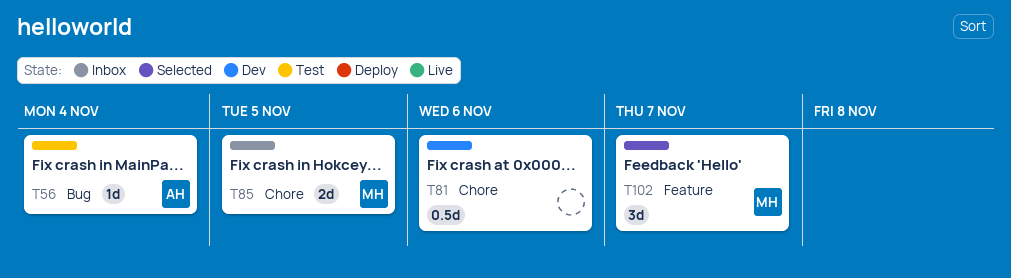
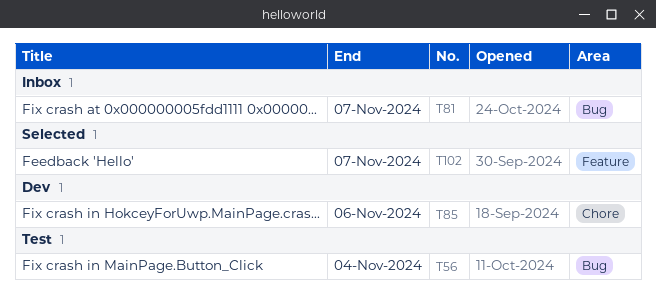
T81, status: Dev -> Inbox
T81, label: Chore -> Bug
T81, due: Nov 6 -> Nov 7
T85, status: Inbox -> Dev
T85, due: Nov 5 -> Nov 6

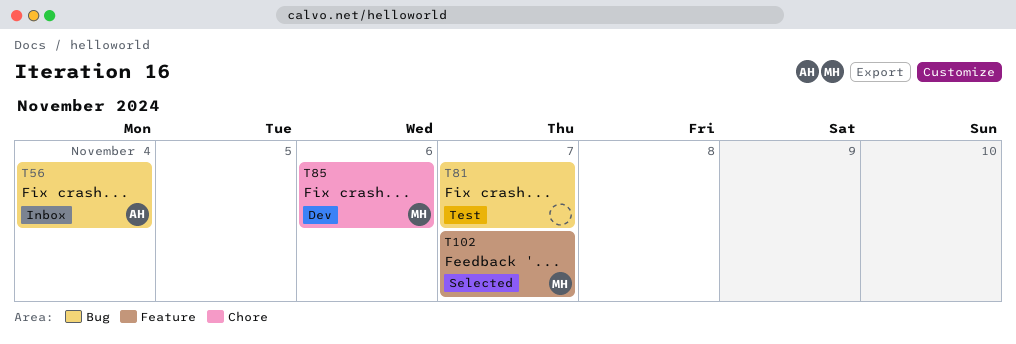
T56, status: Test -> Inbox
T81, status: Inbox -> Test

